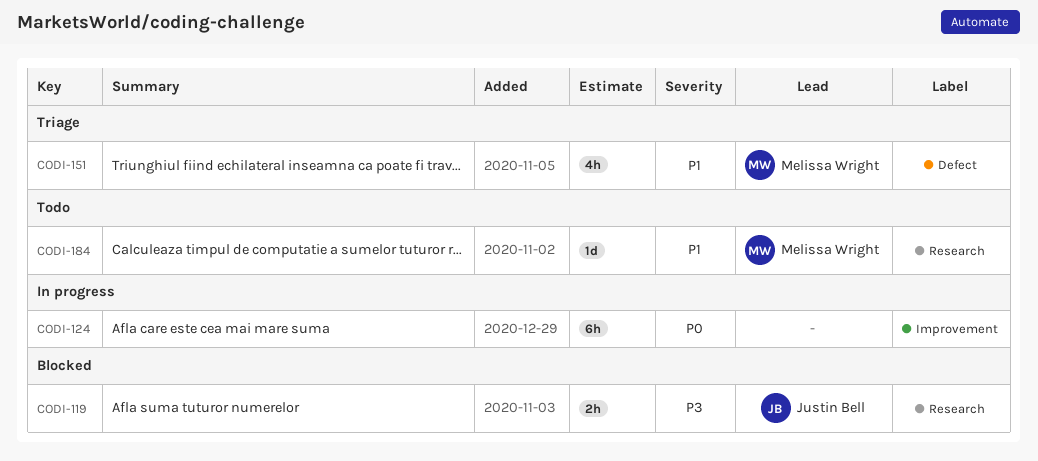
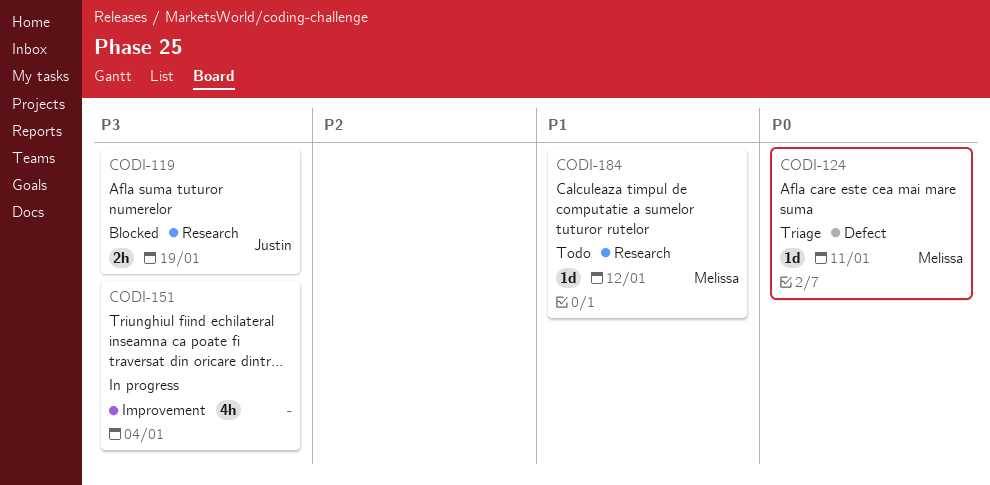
CODI-124, status: In progress -> Triage
CODI-124, owner: none -> Melissa Wright
CODI-124, label: Improvement -> Defect
CODI-124, estimate: 6h -> 1d
CODI-151, status: Triage -> In progress
CODI-151, owner: Melissa Wright -> none
CODI-151, priority: P1 -> P3
CODI-151, label: Defect -> Improvement

